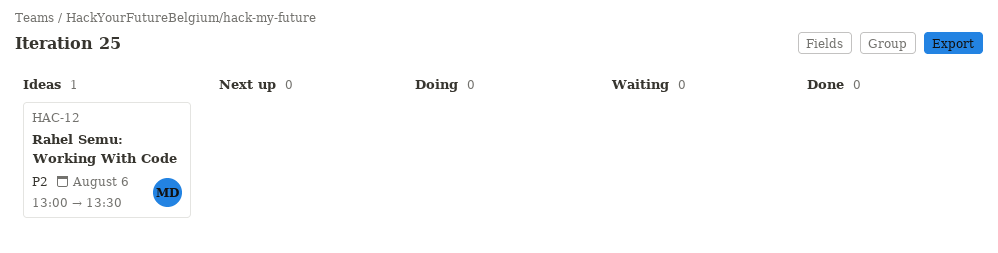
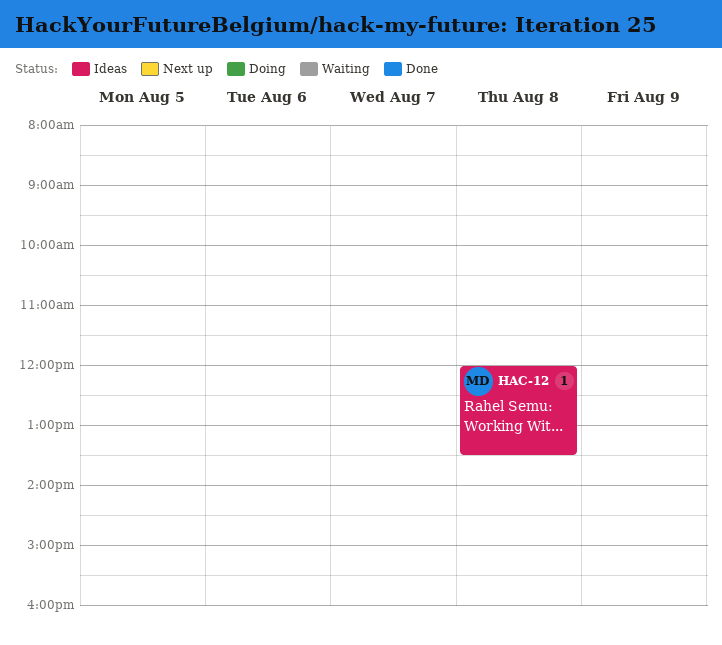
HAC-12, day: Aug 6 -> Aug 8
HAC-12, begins: 13:00 -> 12:00

